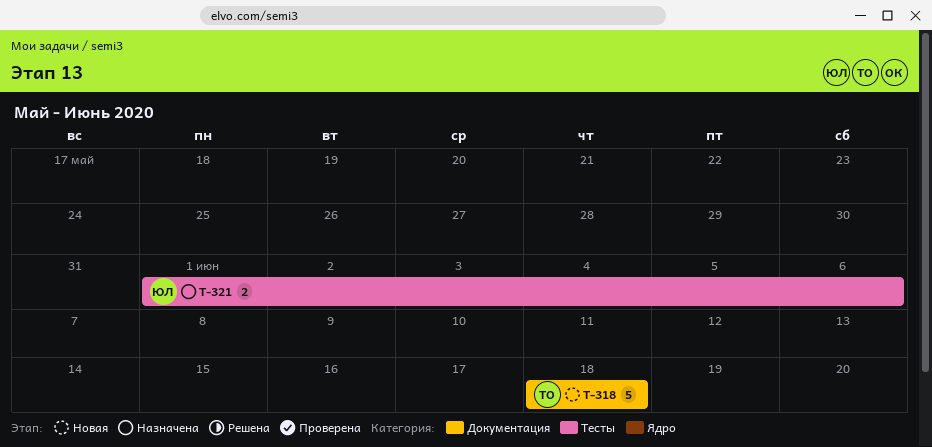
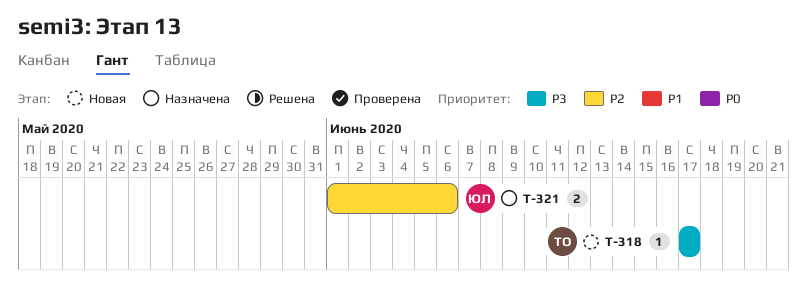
T-318, estimate: 5 -> 1
T-318, start: Jun 18 -> Jun 17
T-318, due: Jun 18 -> Jun 17

